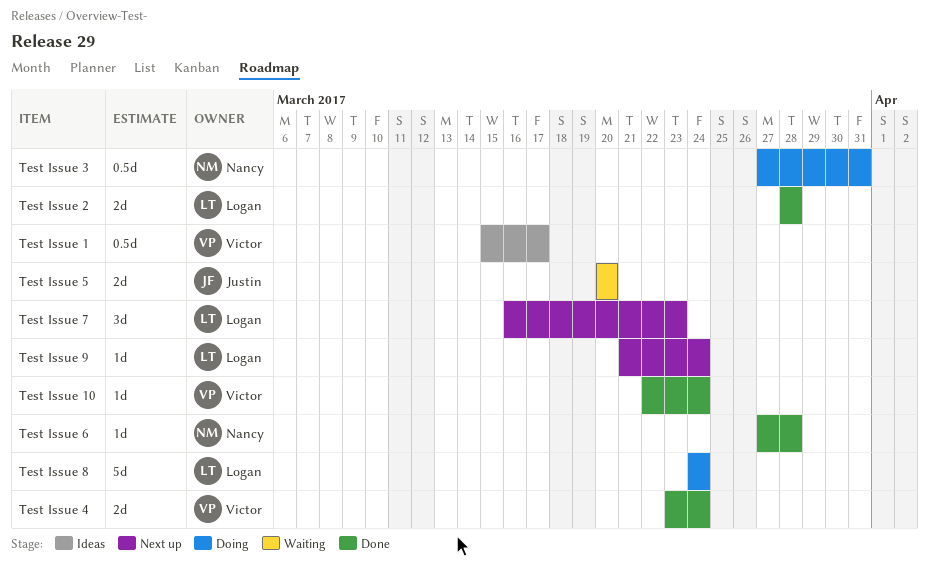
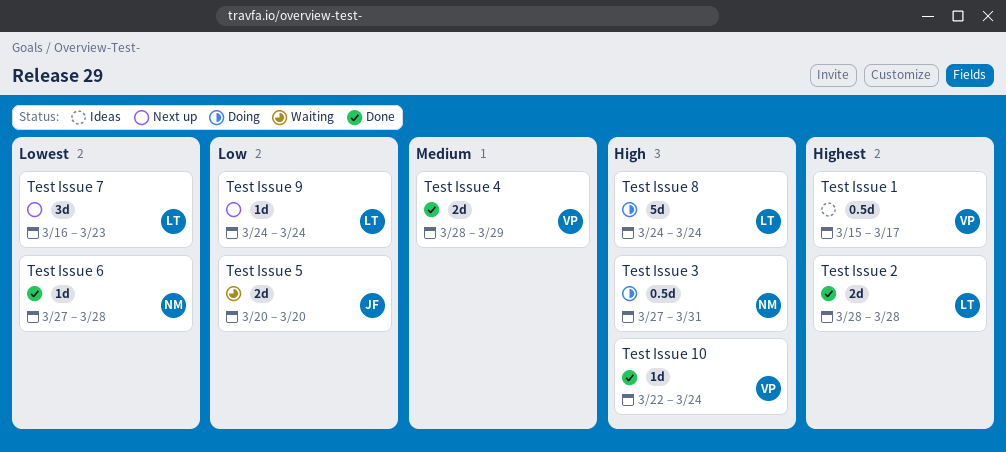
Test Issue 4, start: Mar 23 -> Mar 28
Test Issue 4, due: Mar 24 -> Mar 29
Test Issue 9, start: Mar 21 -> Mar 24

